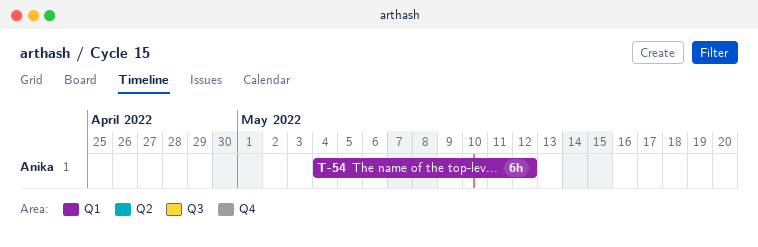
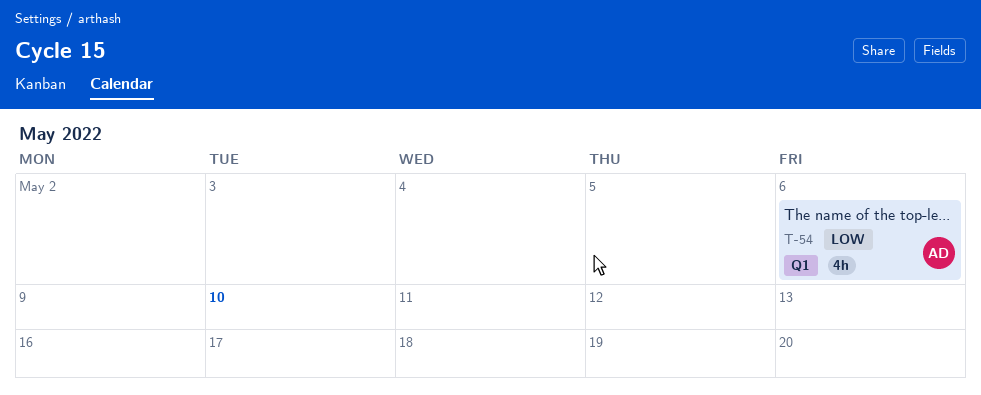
T-54, estimate: 6h -> 4h
T-54, due: May 12 -> May 6

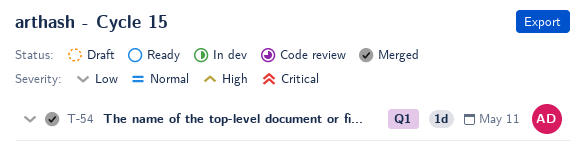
T-54, estimate: 4h -> 1d
T-54, due: May 6 -> May 11

